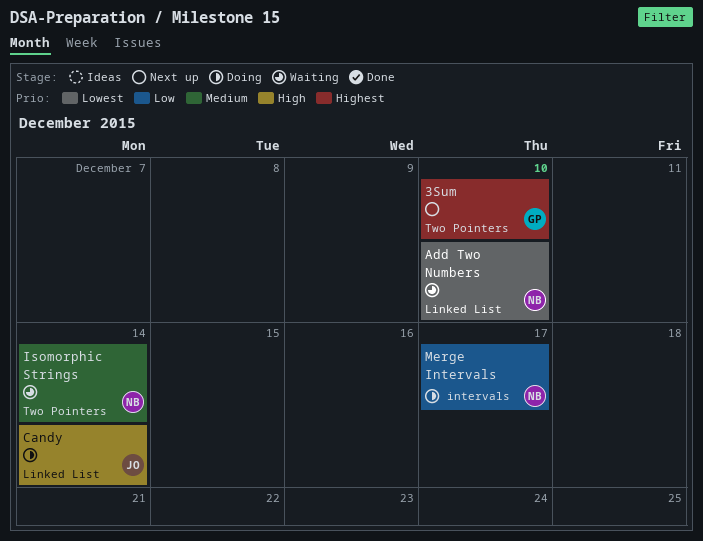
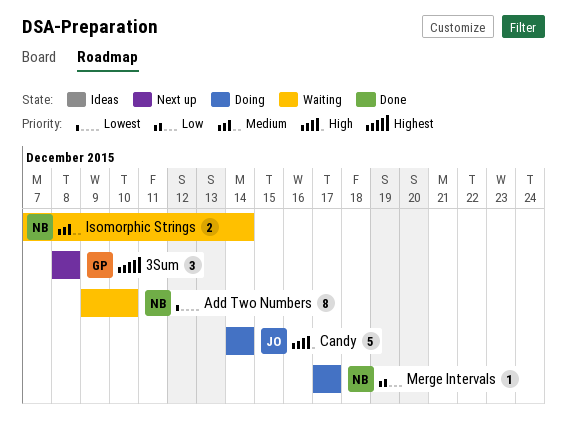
3Sum, due: Dec 10 -> Dec 8

